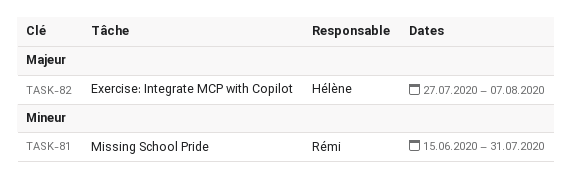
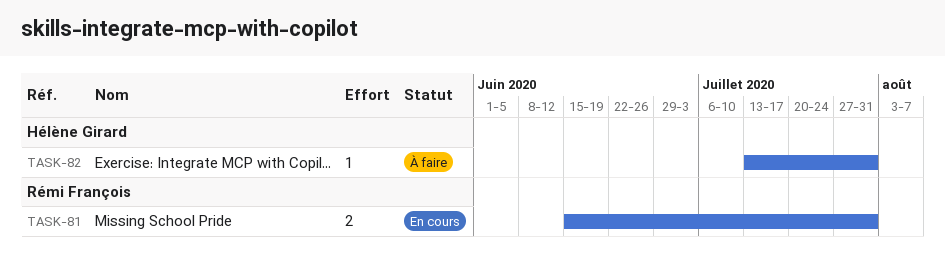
TASK-82, start: Jul 27 -> Jul 13
TASK-82, due: Aug 7 -> Jul 31

